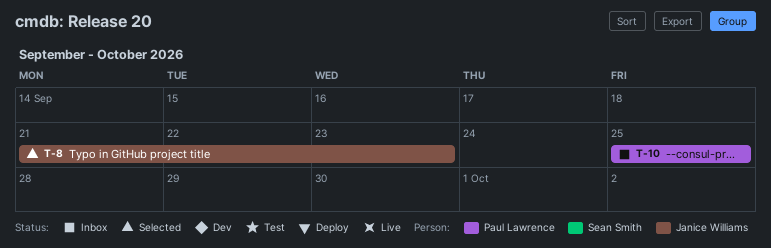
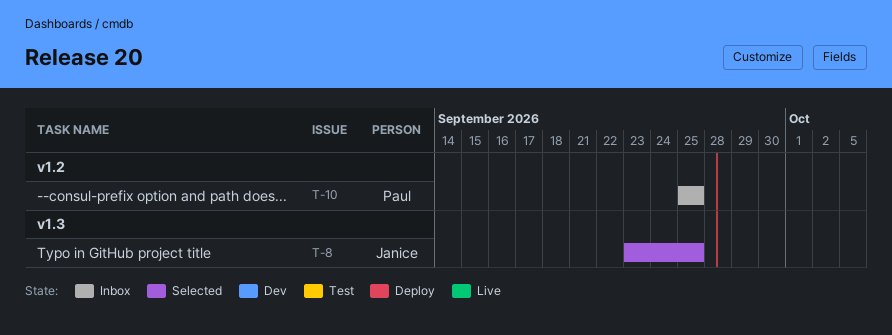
T-8, start: Sep 21 -> Sep 23
T-8, due: Sep 23 -> Sep 25

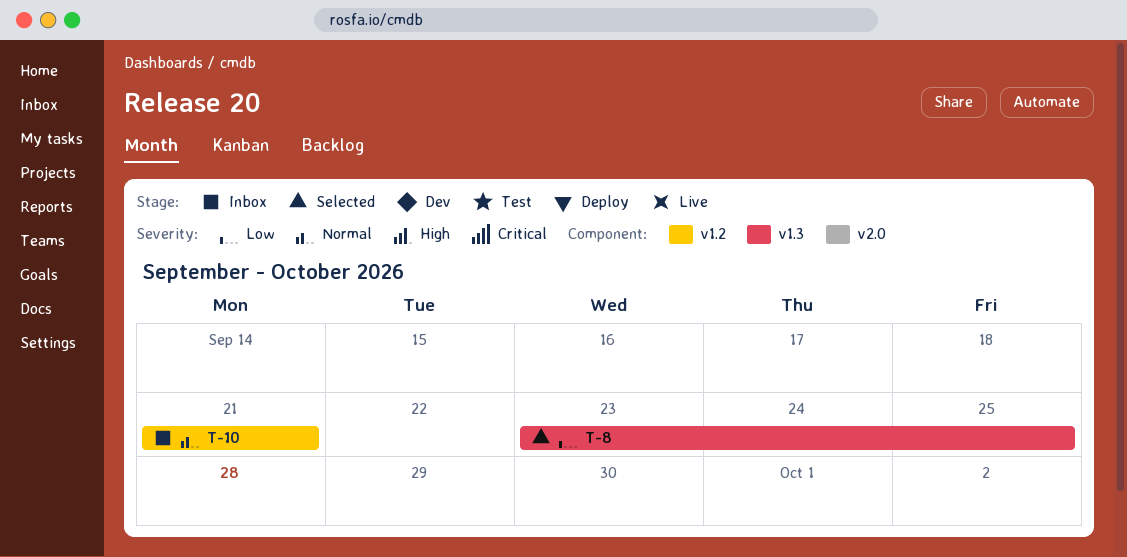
T-10, start: Sep 25 -> Sep 21
T-10, due: Sep 25 -> Sep 21

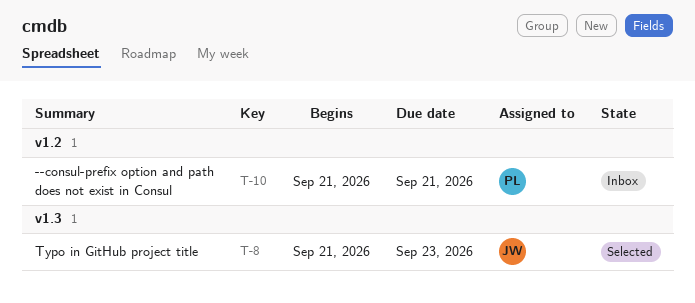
T-8, start: Sep 23 -> Sep 21
T-8, due: Sep 25 -> Sep 23

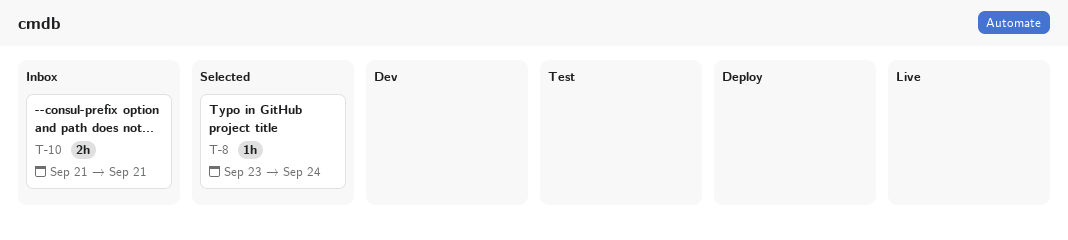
T-8, start: Sep 21 -> Sep 23
T-8, due: Sep 23 -> Sep 24

